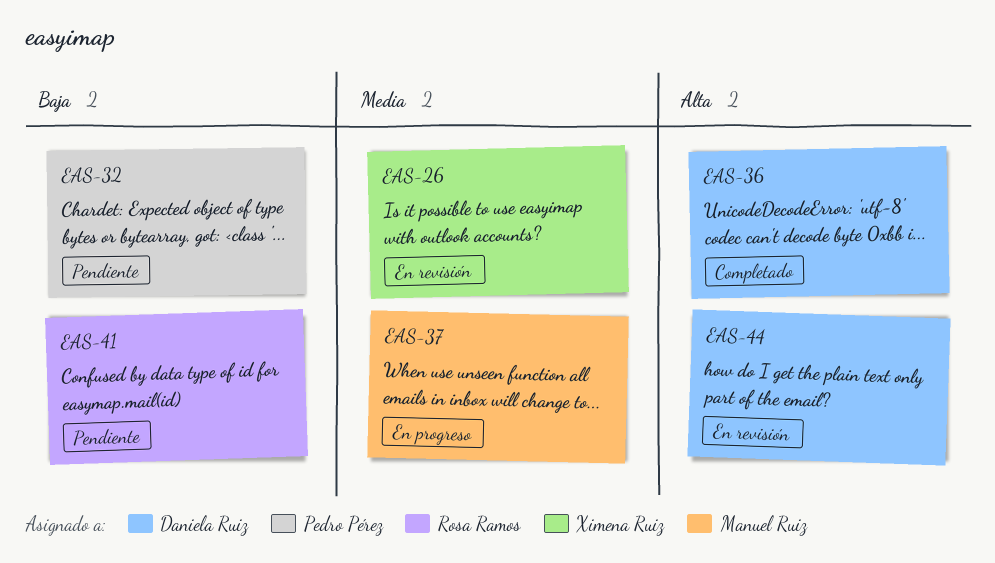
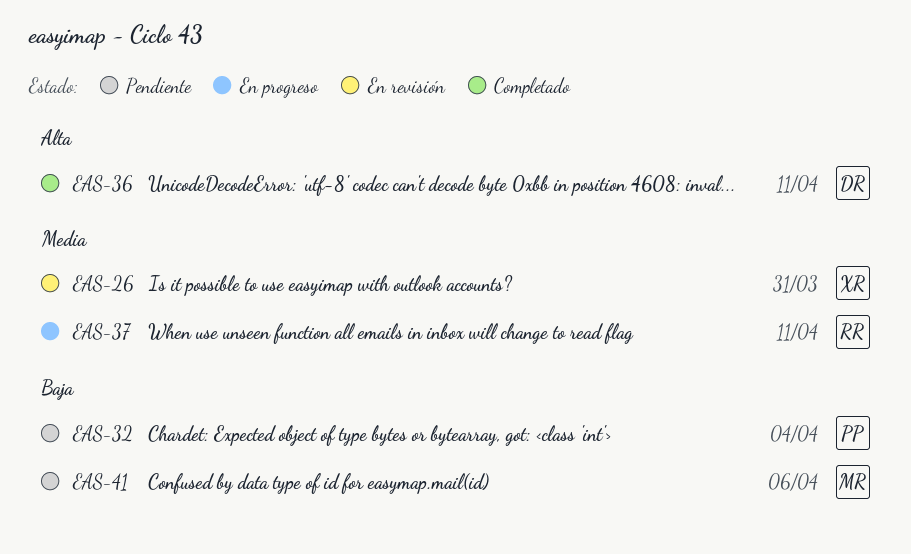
EAS-37, owner: Manuel Ruiz -> Rosa Ramos
EAS-41, owner: Rosa Ramos -> Manuel Ruiz
EAS-44: present -> none

